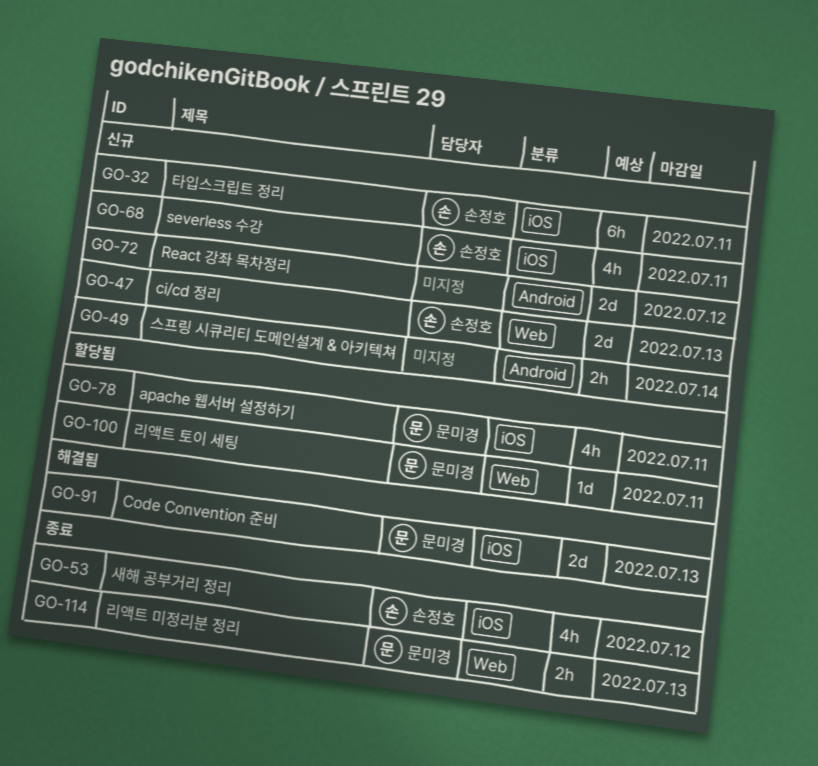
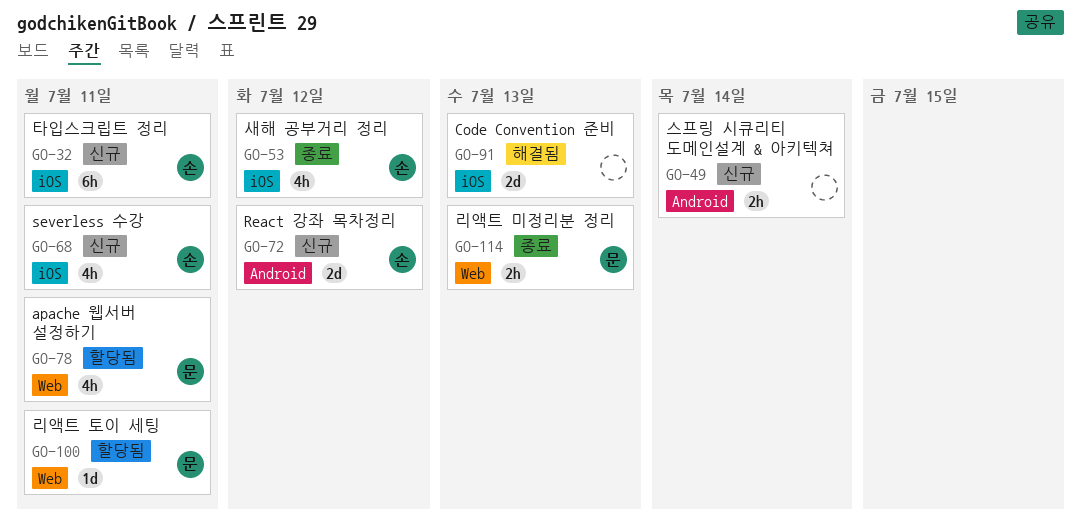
GO-47: present -> none
GO-72, owner: none -> 손정호
GO-78, label: iOS -> Web
GO-91, owner: 문미경 -> none

